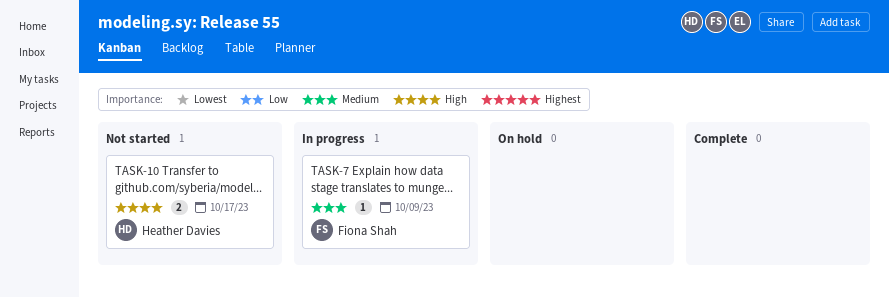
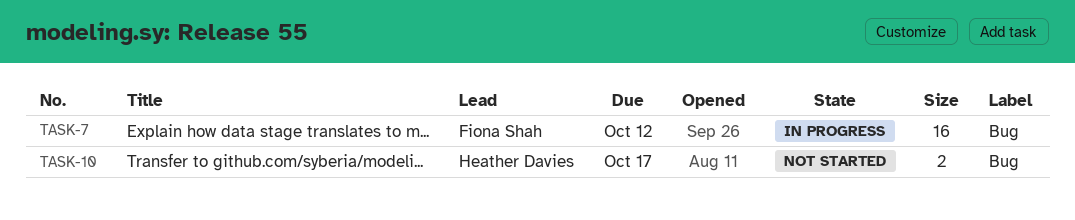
TASK-7, estimate: 1 -> 16
TASK-7, due: Oct 9 -> Oct 12

